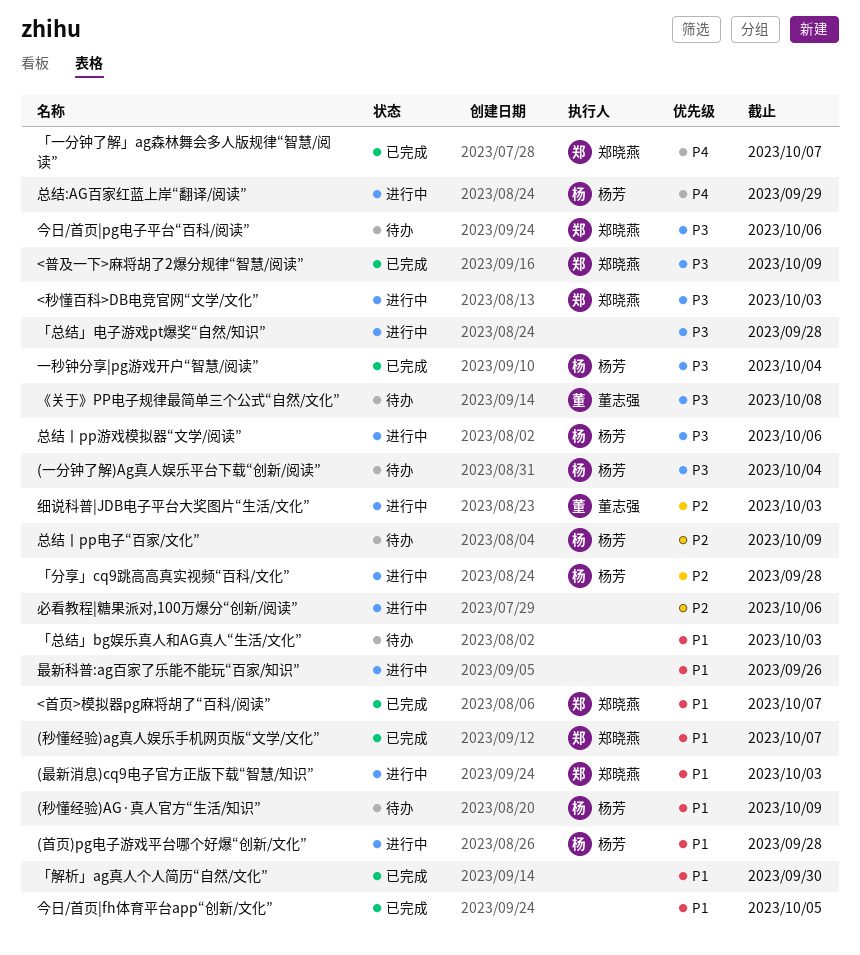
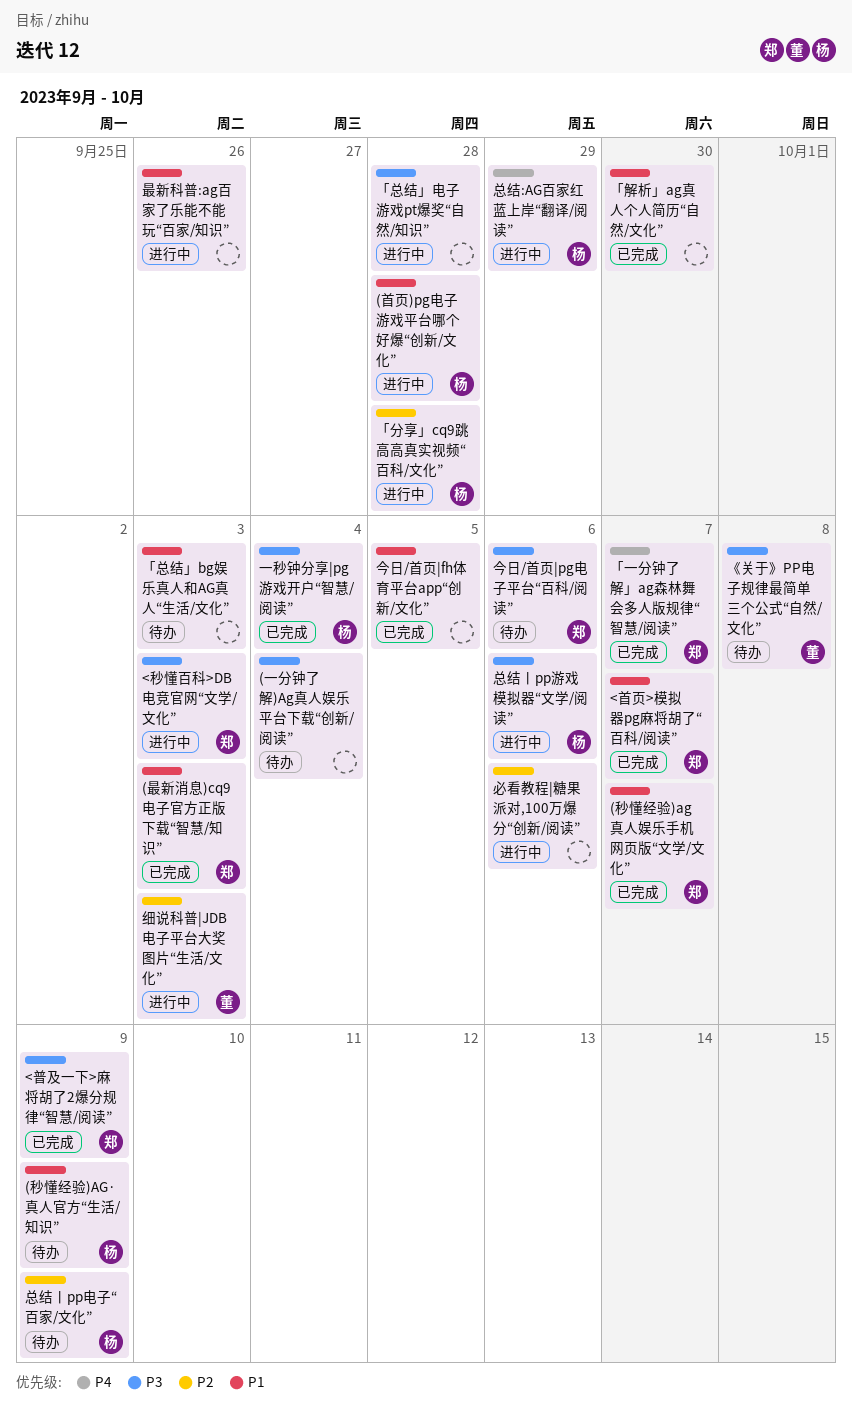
(一分钟了解)Ag真人娱乐平台下载“创新/阅读”, owner: 杨芳 -> none
(最新消息)cq9电子官方正版下载“智慧/知识”, status: 进行中 -> 已完成

